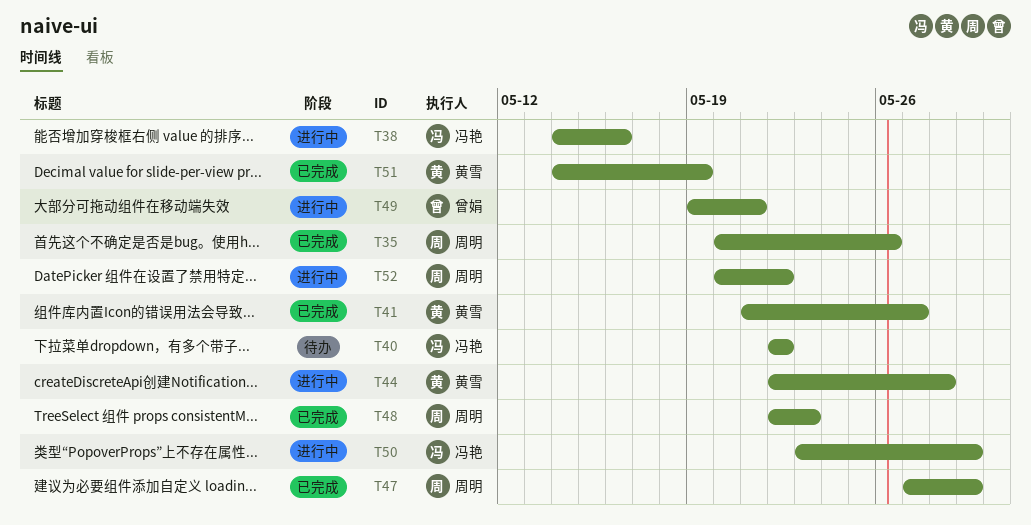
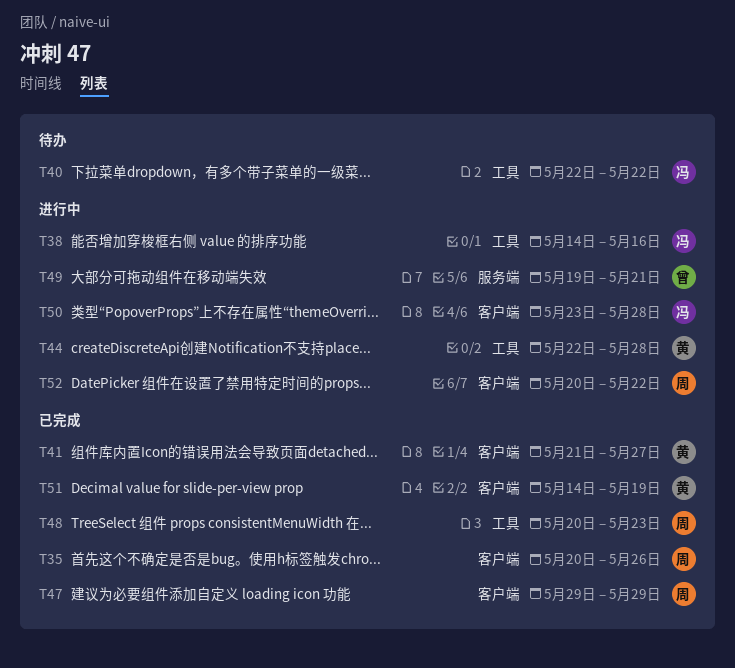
T47, start: May 27 -> May 29
T48, start: May 22 -> May 20
T50, due: May 29 -> May 28

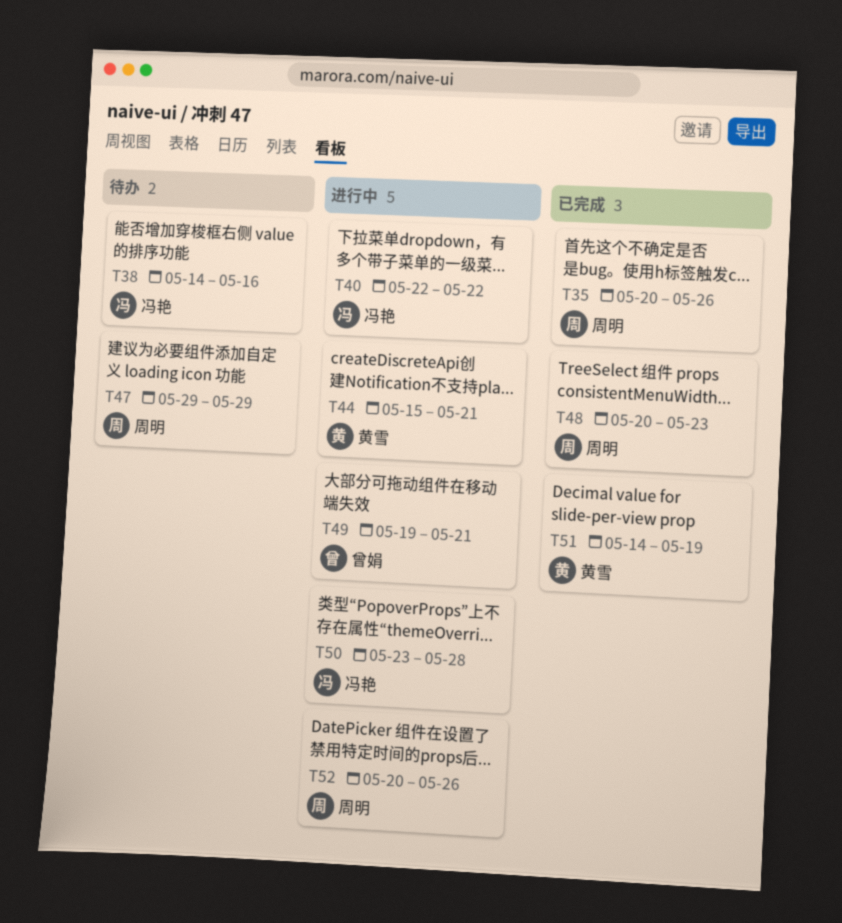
T38, status: 进行中 -> 待办
T40, status: 待办 -> 进行中
T41: present -> none
T44, start: May 22 -> May 15
T44, due: May 28 -> May 21
T47, status: 已完成 -> 待办
T52, due: May 22 -> May 26

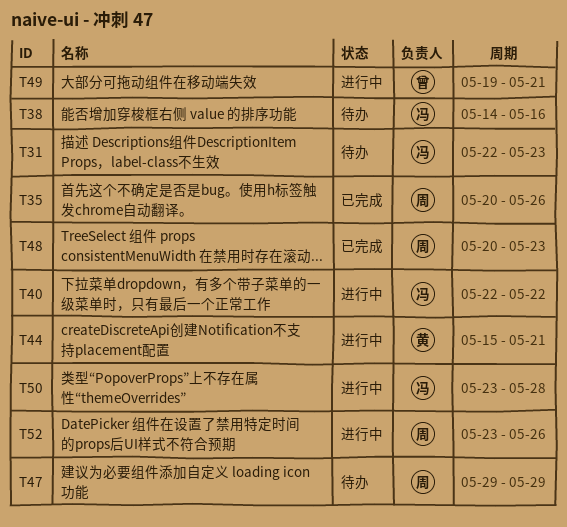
T31: none -> present
T51: present -> none
T52, start: May 20 -> May 23

